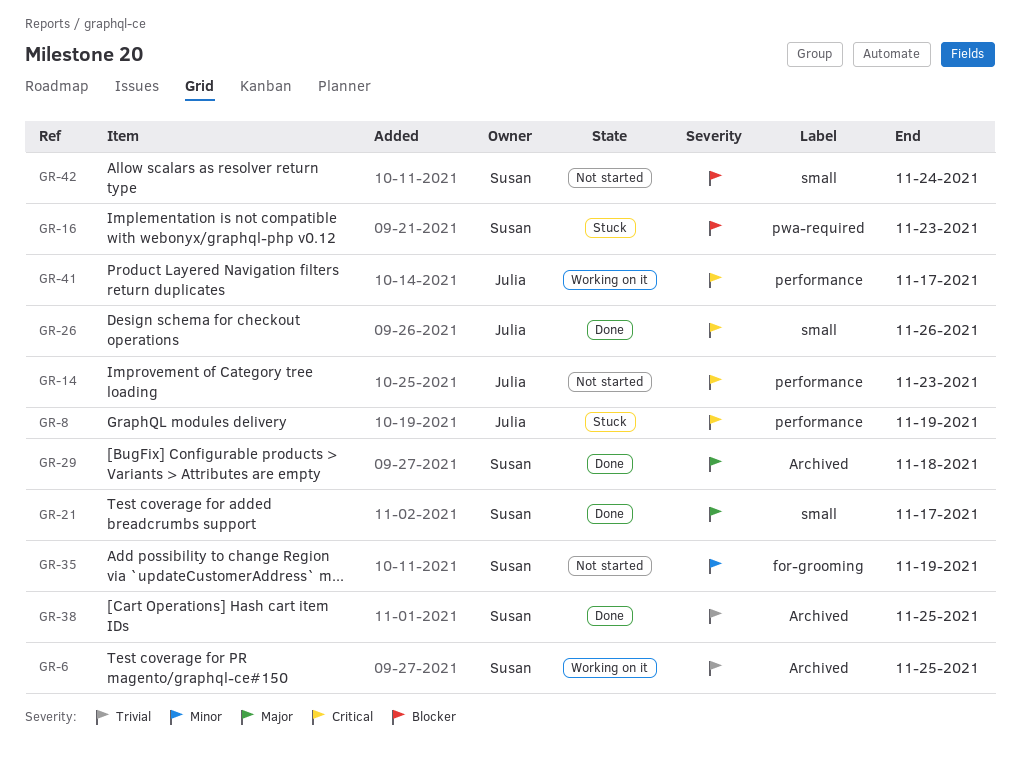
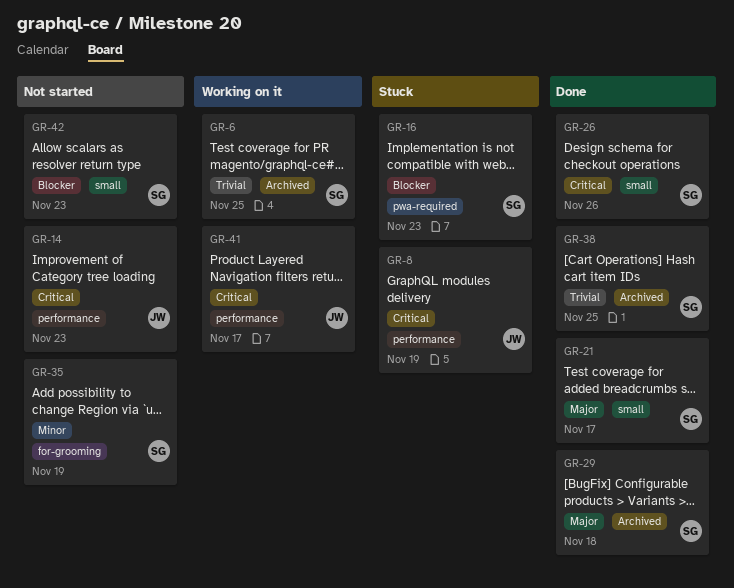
GR-26, owner: Julia -> Susan
GR-42, due: Nov 24 -> Nov 23

